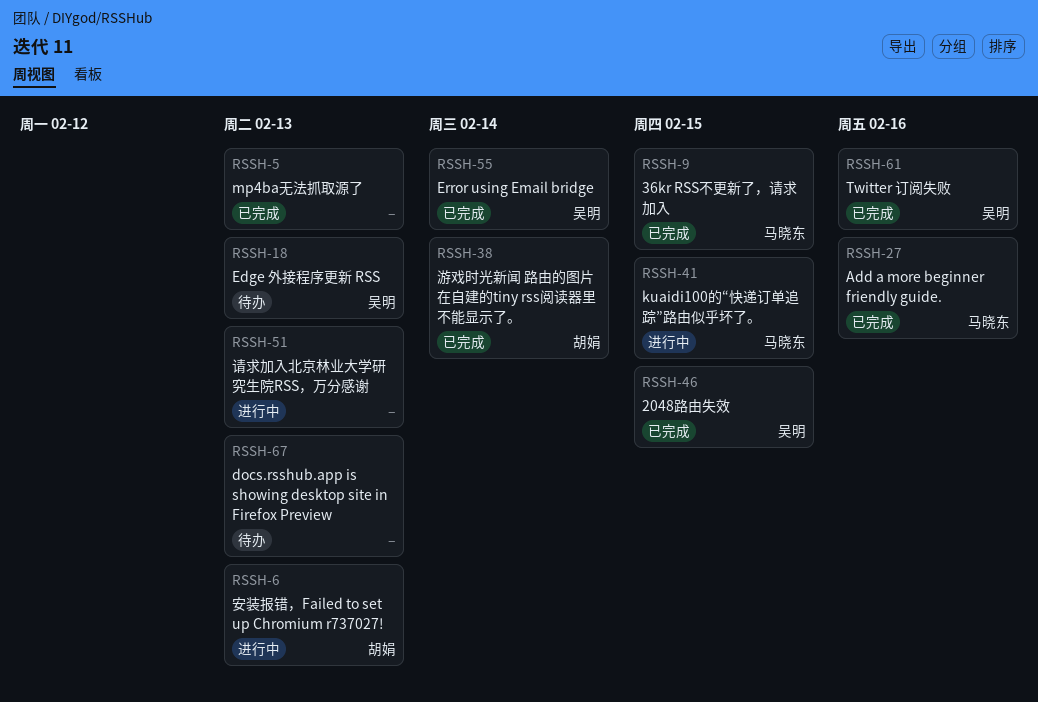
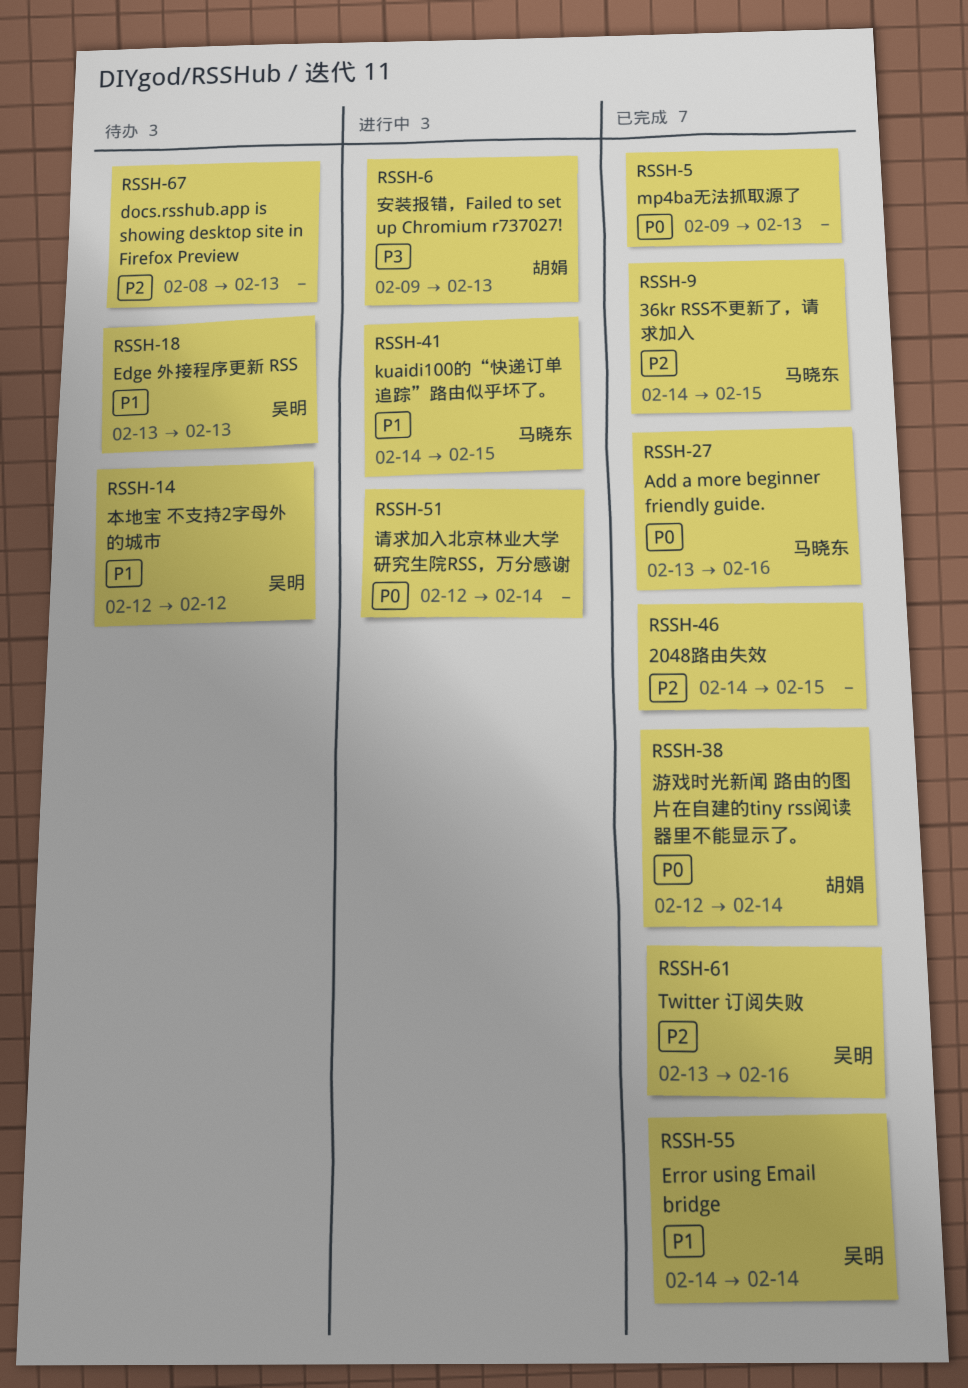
RSSH-14: none -> present
RSSH-46, owner: 吴明 -> none
RSSH-51, due: Feb 13 -> Feb 14

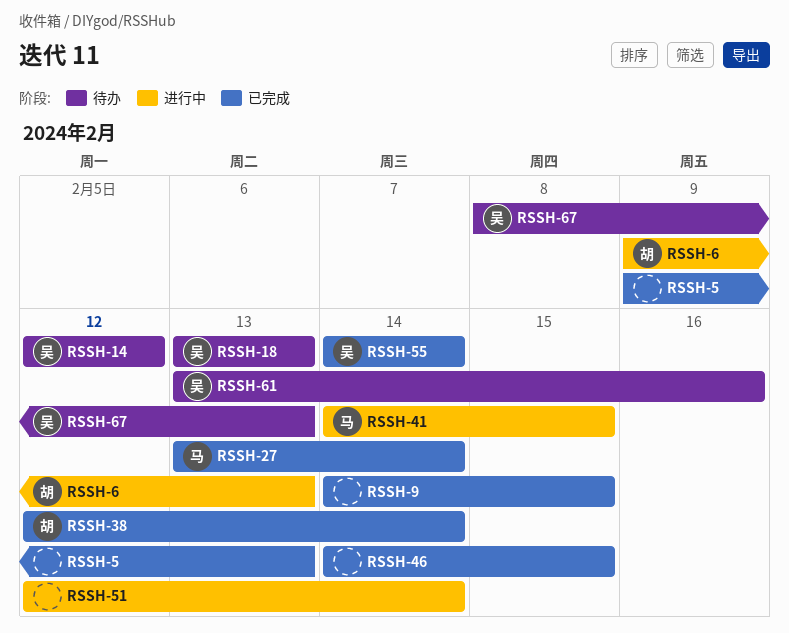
RSSH-9, owner: 马晓东 -> none
RSSH-27, due: Feb 16 -> Feb 14
RSSH-61, status: 已完成 -> 待办
RSSH-67, owner: none -> 吴明

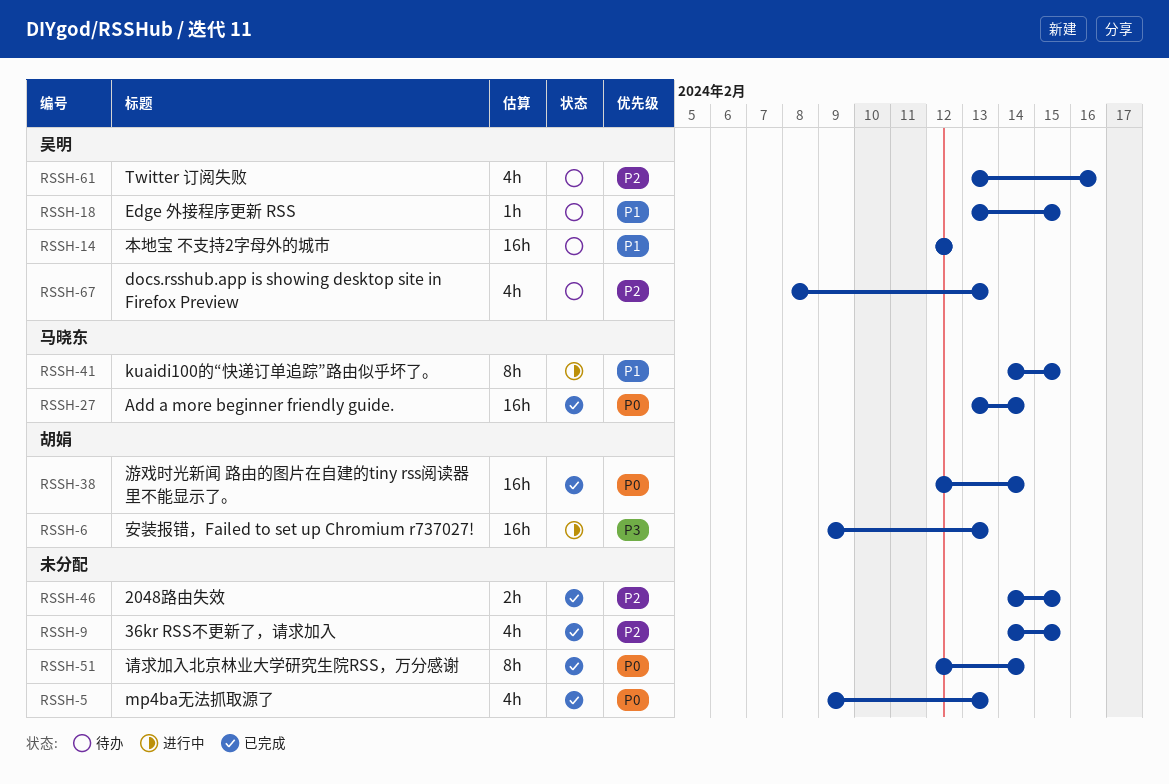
RSSH-18, due: Feb 13 -> Feb 15
RSSH-51, status: 进行中 -> 已完成
RSSH-55: present -> none

